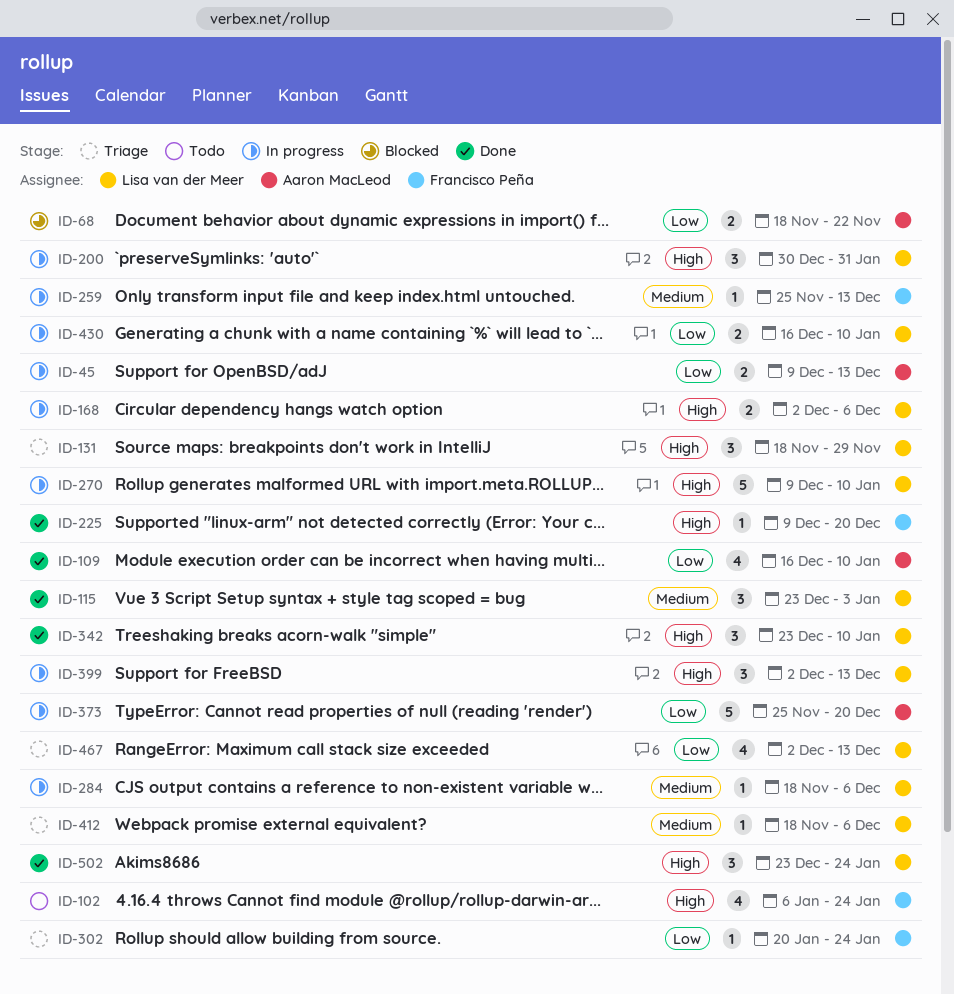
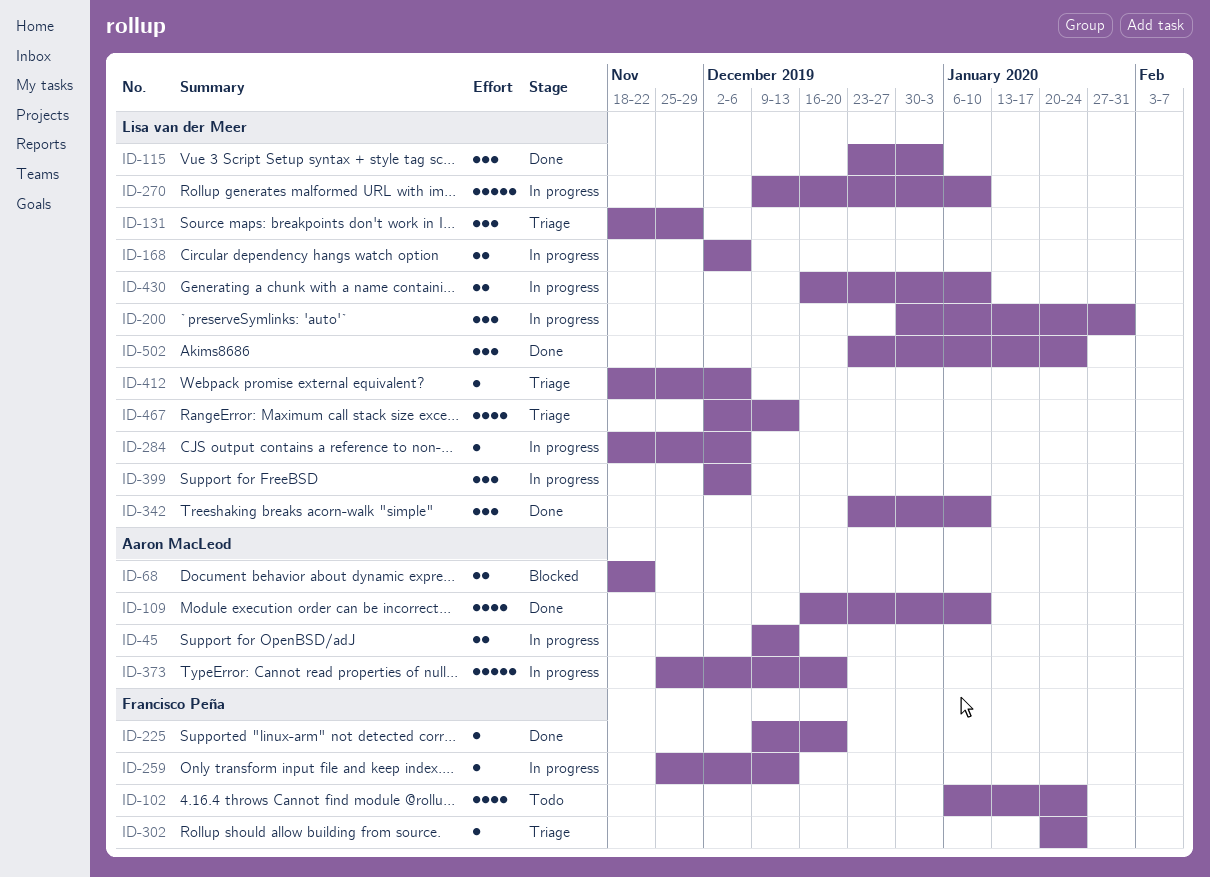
ID-399, due: Dec 13 -> Dec 6

